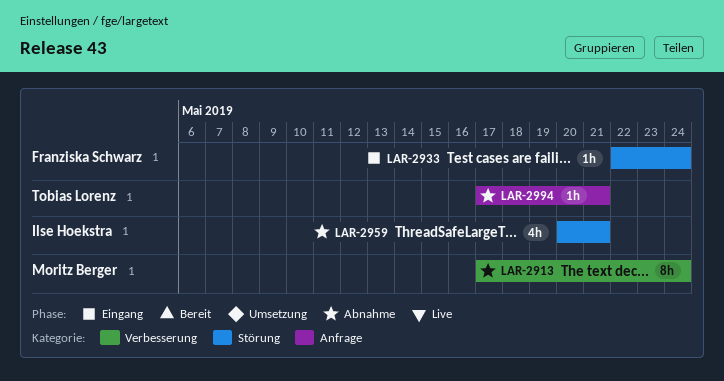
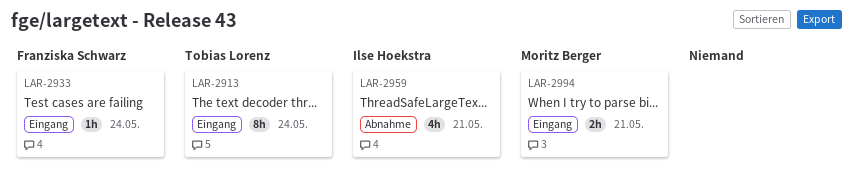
LAR-2913, status: Abnahme -> Eingang
LAR-2913, owner: Moritz Berger -> Tobias Lorenz
LAR-2994, status: Abnahme -> Eingang
LAR-2994, owner: Tobias Lorenz -> Moritz Berger
LAR-2994, estimate: 1h -> 2h

